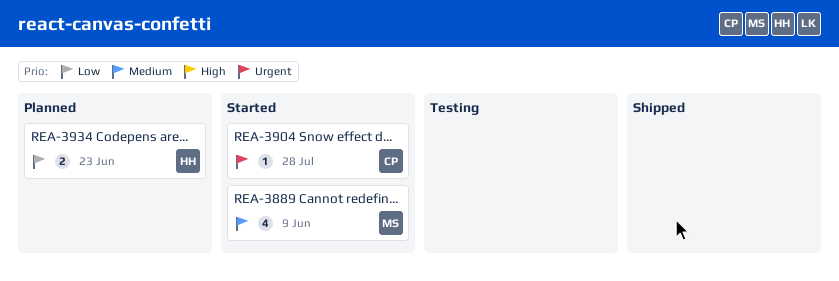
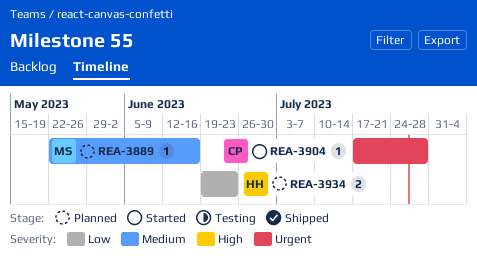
REA-3889, status: Started -> Planned
REA-3889, estimate: 4 -> 1
REA-3889, due: Jun 9 -> Jun 16

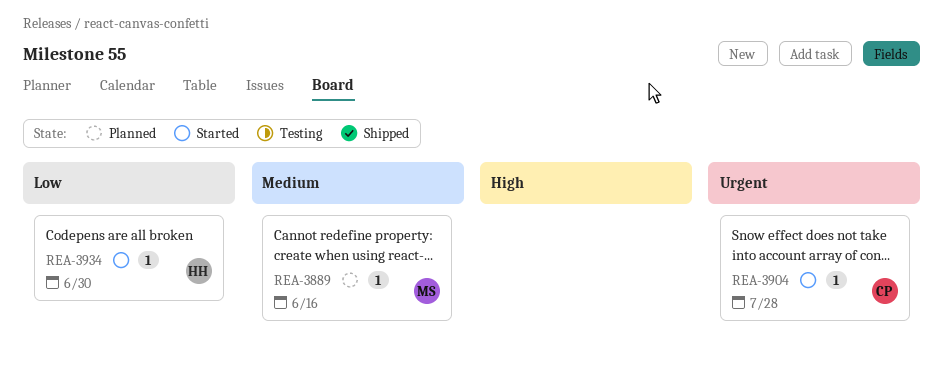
REA-3934, status: Planned -> Started
REA-3934, estimate: 2 -> 1
REA-3934, due: Jun 23 -> Jun 30

